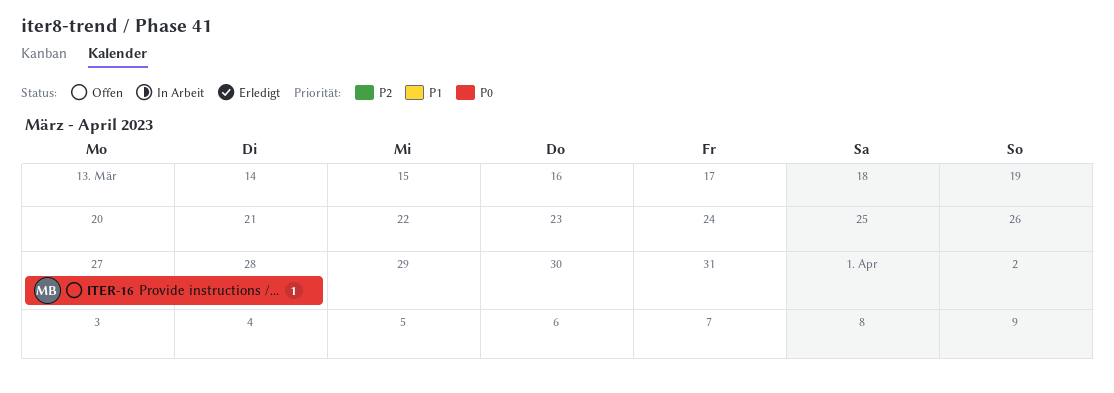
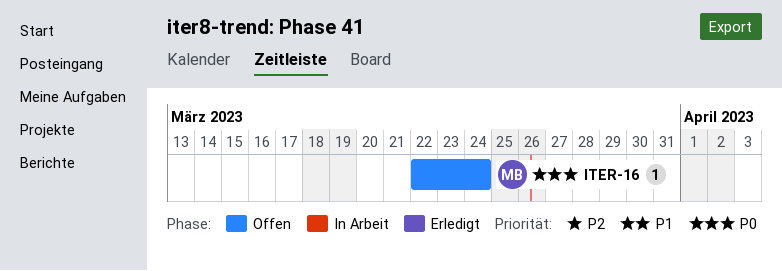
ITER-16, start: Mar 27 -> Mar 22
ITER-16, due: Mar 28 -> Mar 24

